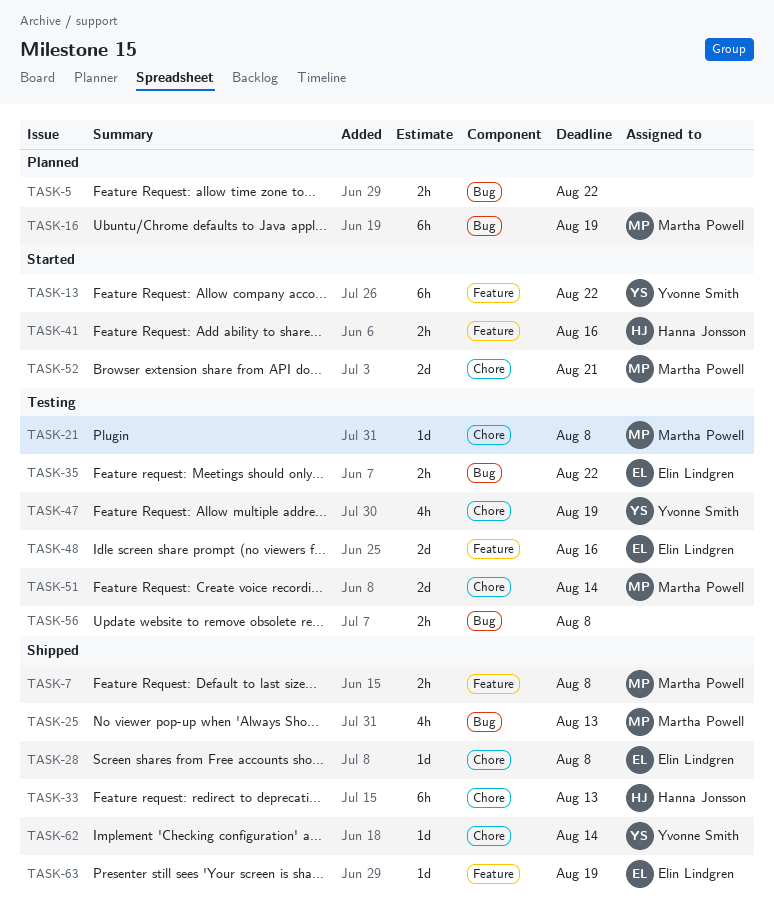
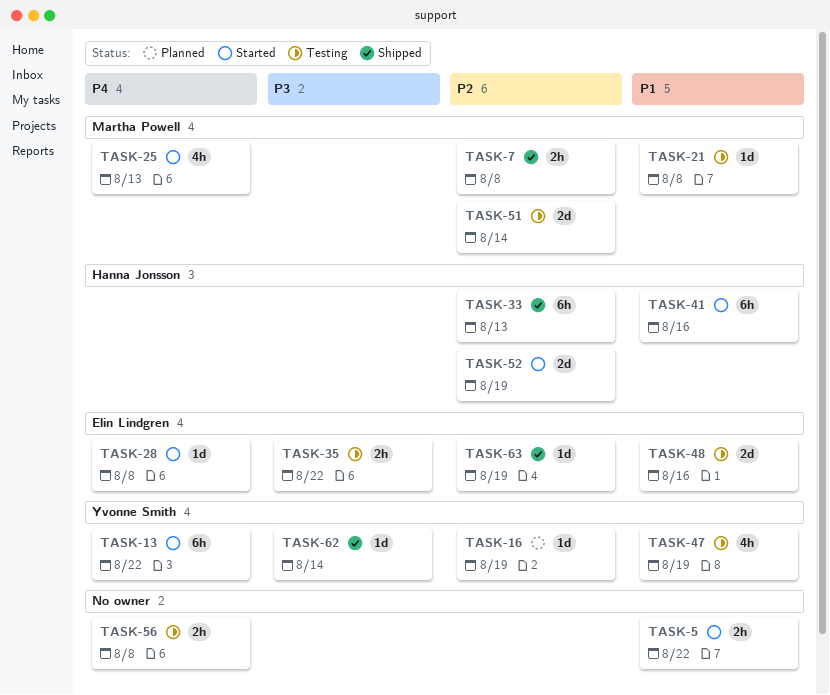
TASK-5, status: Planned -> Started
TASK-16, owner: Martha Powell -> Yvonne Smith
TASK-16, estimate: 6h -> 1d
TASK-25, status: Shipped -> Started
TASK-28, status: Shipped -> Started
TASK-41, estimate: 2h -> 6h
TASK-52, owner: Martha Powell -> Hanna Jonsson
TASK-52, due: Aug 21 -> Aug 19

